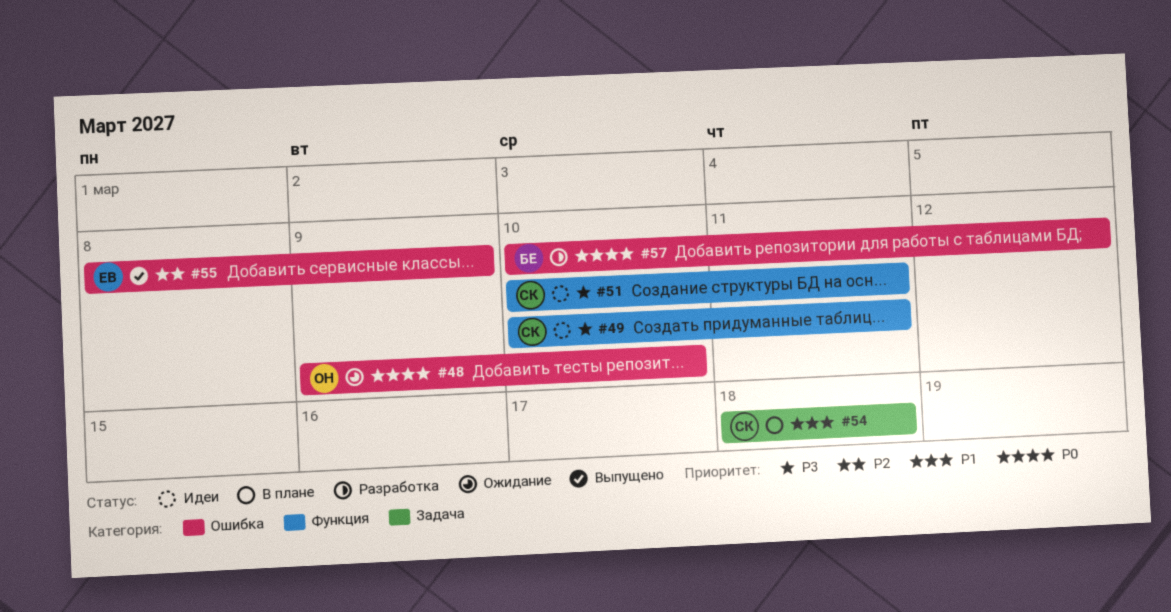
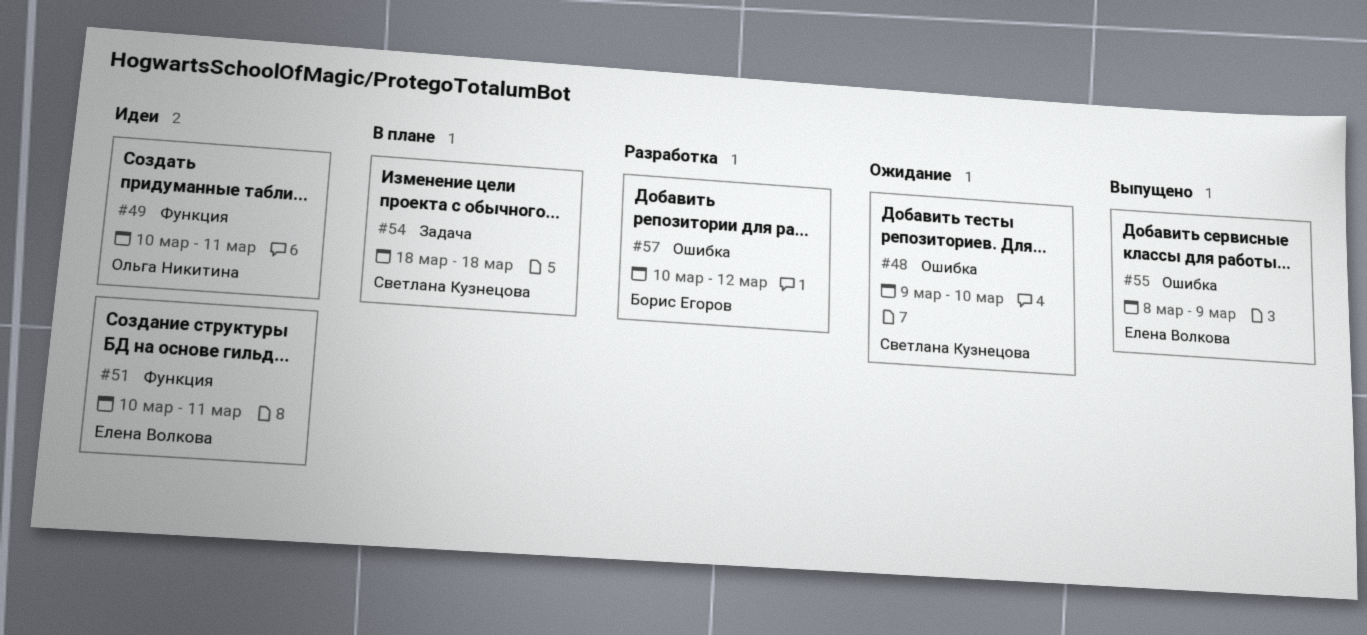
#48, owner: Ольга Никитина -> Светлана Кузнецова
#49, owner: Светлана Кузнецова -> Ольга Никитина
#51, owner: Светлана Кузнецова -> Елена Волкова

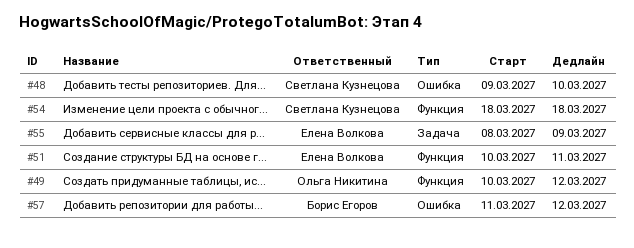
#49, due: Mar 11 -> Mar 12
#54, label: Задача -> Функция
#55, label: Ошибка -> Задача
#57, start: Mar 10 -> Mar 11

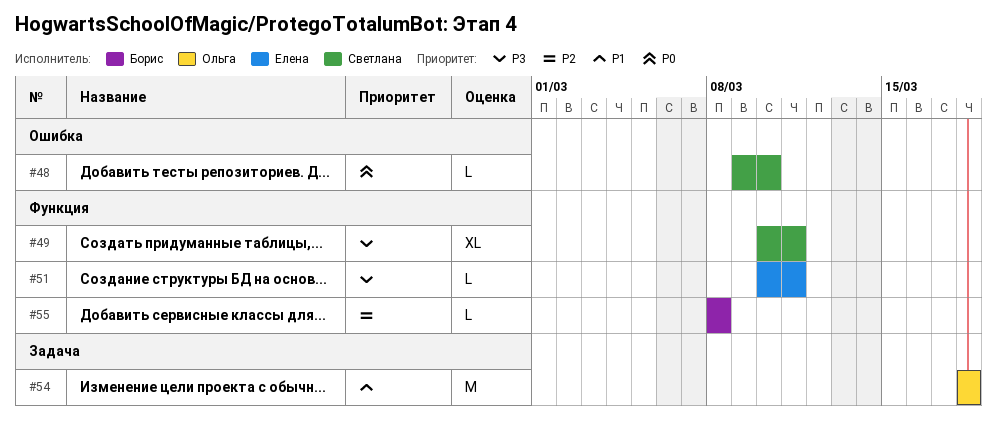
#49, owner: Ольга Никитина -> Светлана Кузнецова
#49, due: Mar 12 -> Mar 11
#54, owner: Светлана Кузнецова -> Ольга Никитина
#54, label: Функция -> Задача
#55, owner: Елена Волкова -> Борис Егоров
#55, label: Задача -> Функция
#55, due: Mar 9 -> Mar 8
#57: present -> none

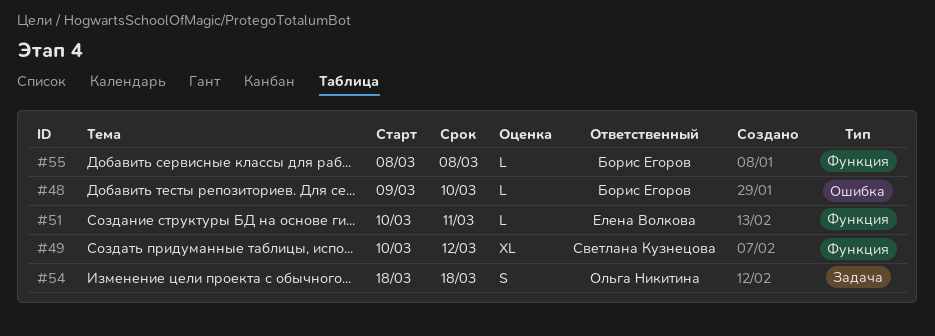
#48, owner: Светлана Кузнецова -> Борис Егоров
#49, due: Mar 11 -> Mar 12
#54, estimate: M -> S

